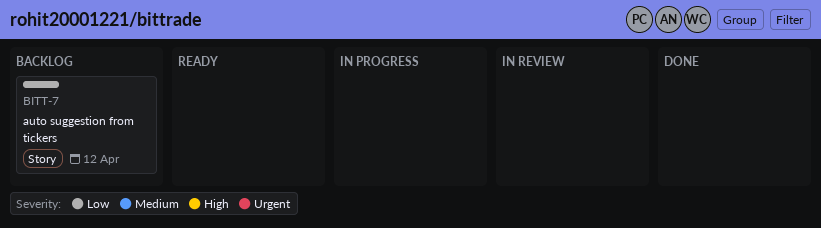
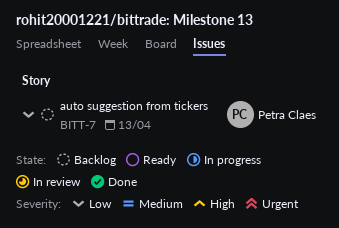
BITT-7, due: Apr 12 -> Apr 13

